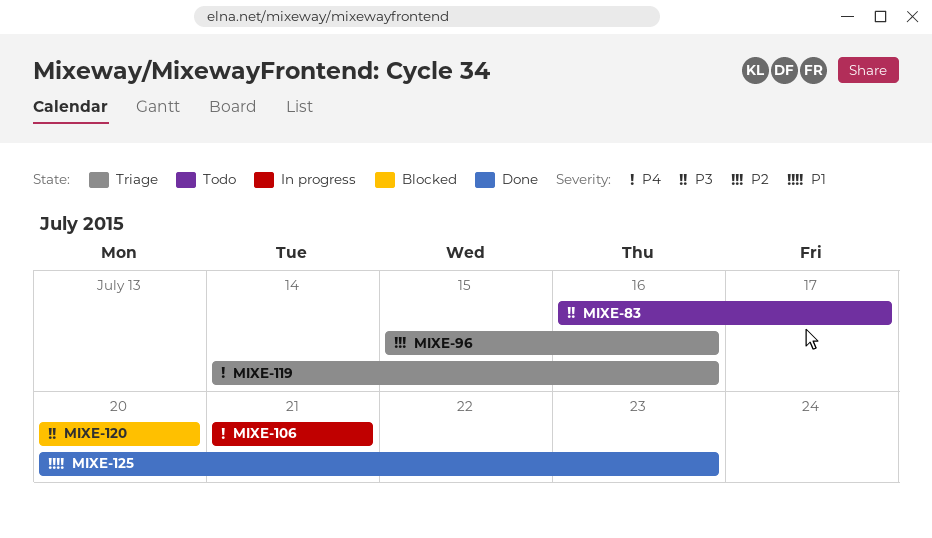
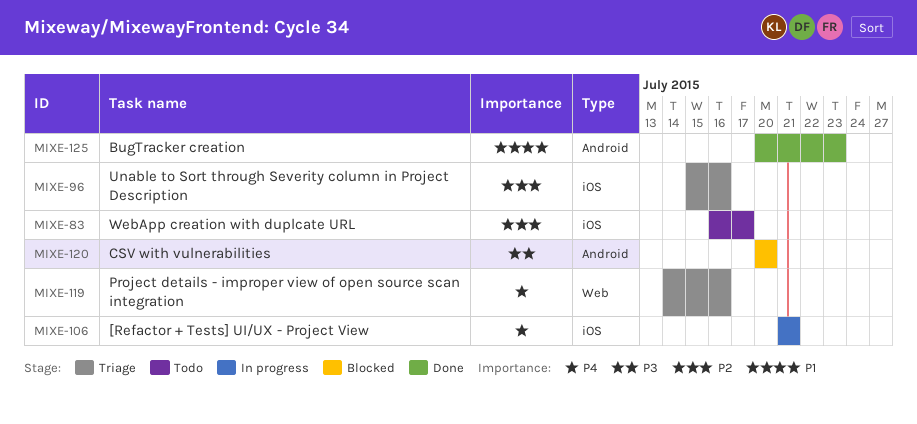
MIXE-83, priority: P3 -> P2

